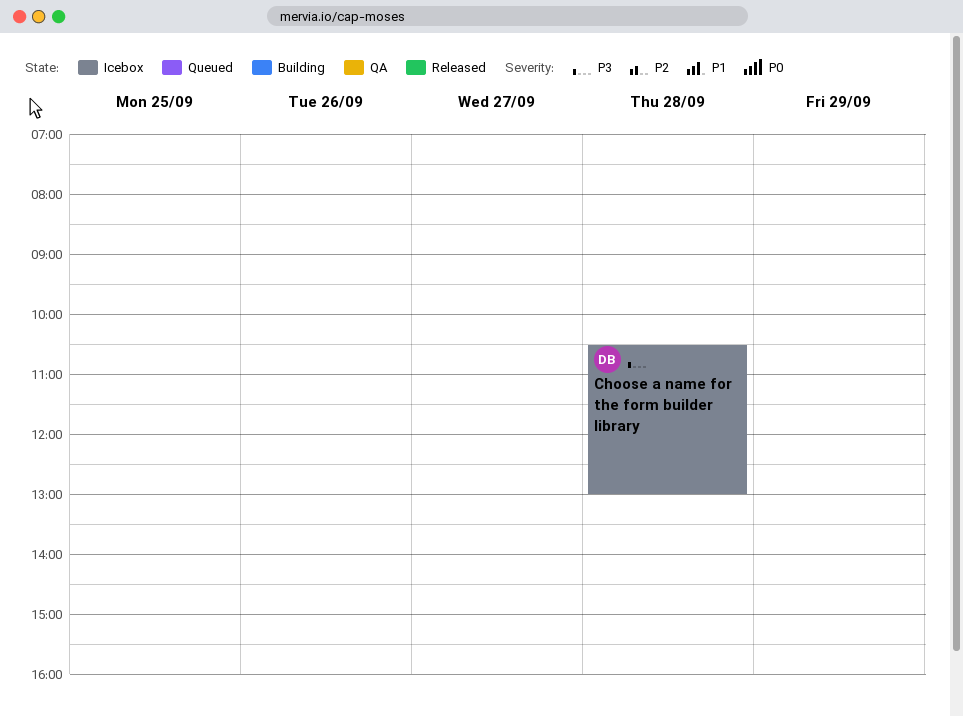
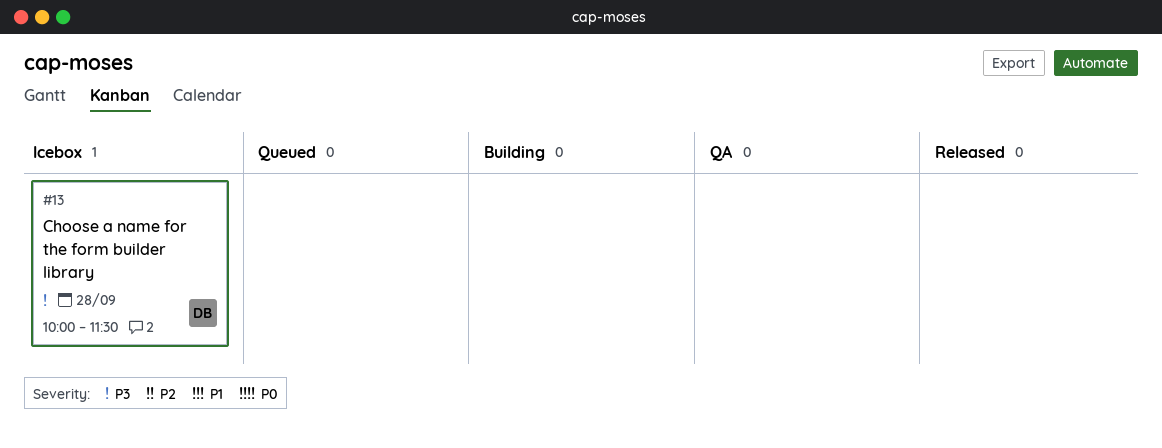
Choose a name for the form builder library, begins: 10:30 -> 10:00
Choose a name for the form builder library, ends: 13:00 -> 11:30

